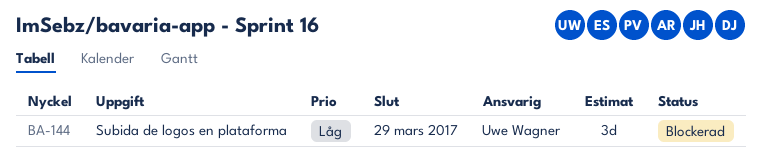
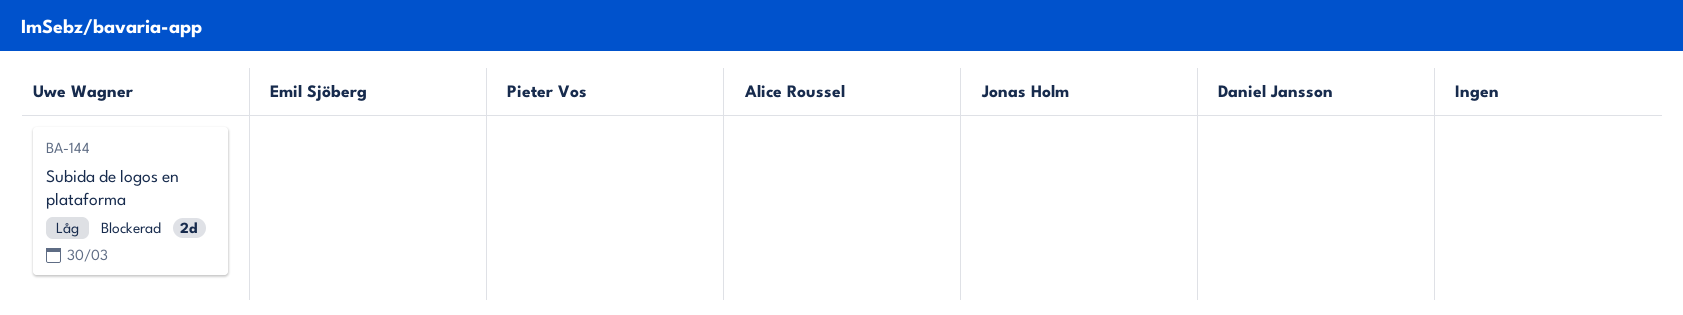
BA-144, estimate: 3d -> 2d
BA-144, due: Mar 29 -> Mar 30

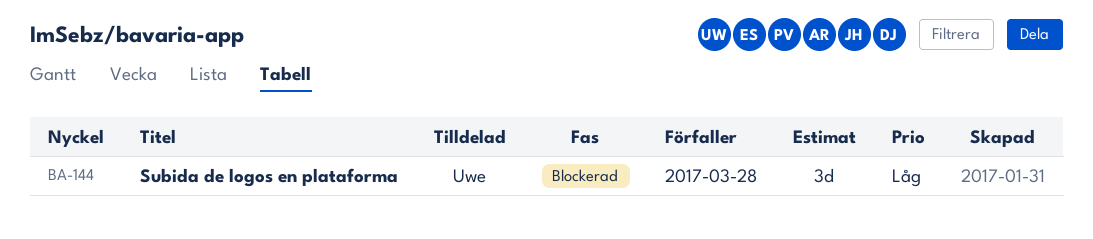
BA-144, estimate: 2d -> 3d
BA-144, due: Mar 30 -> Mar 28

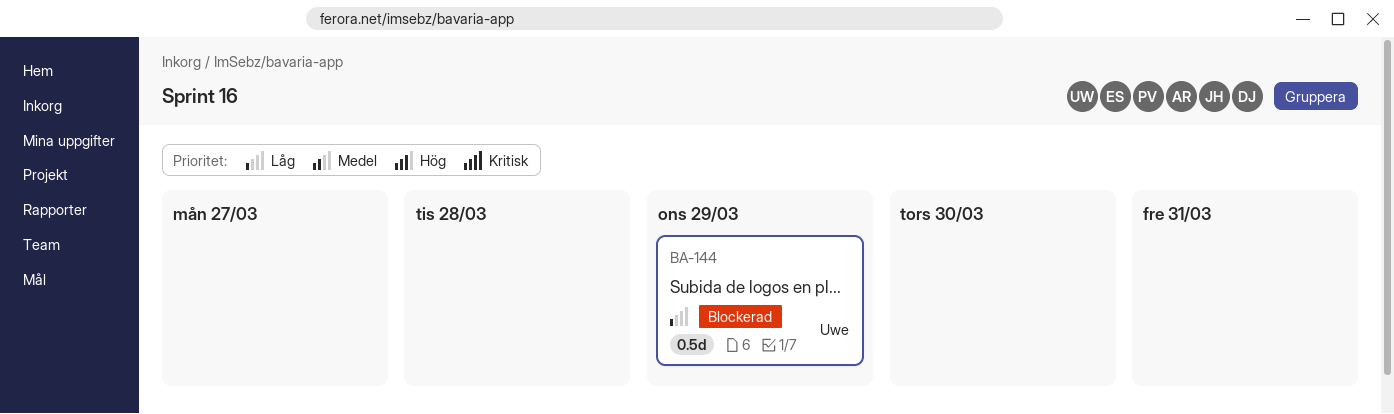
BA-144, estimate: 3d -> 0.5d
BA-144, due: Mar 28 -> Mar 29

